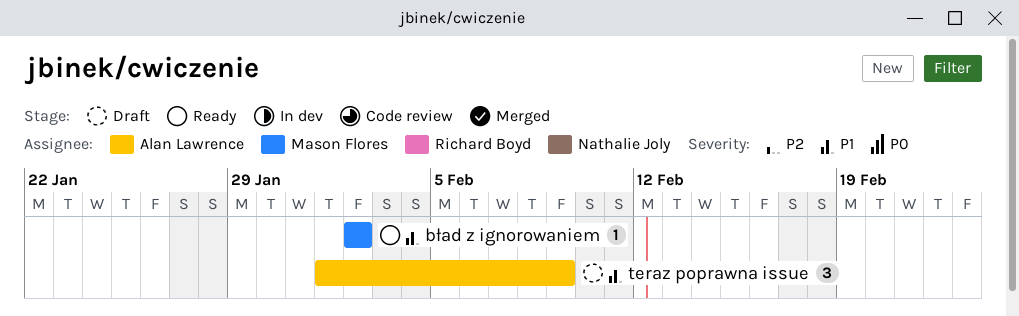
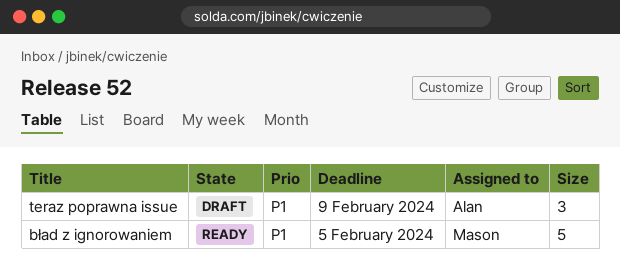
bład z ignorowaniem, estimate: 1 -> 5
bład z ignorowaniem, due: Feb 2 -> Feb 5

